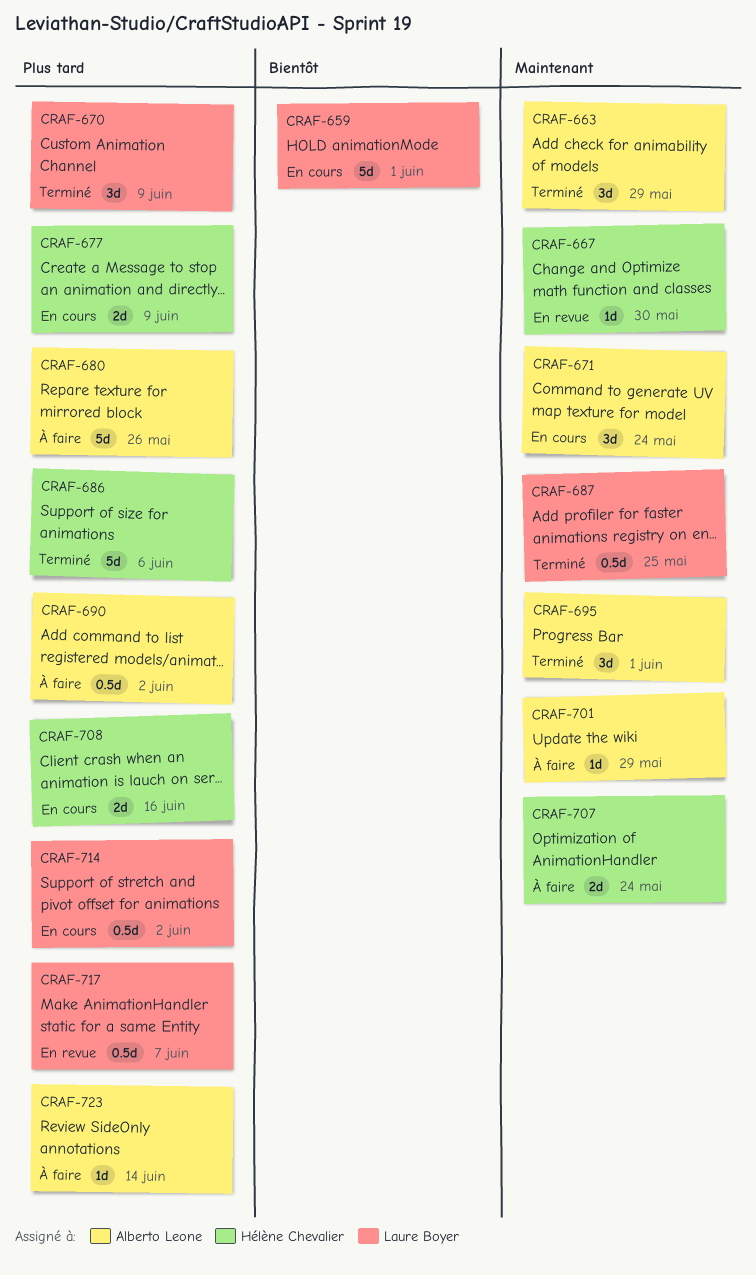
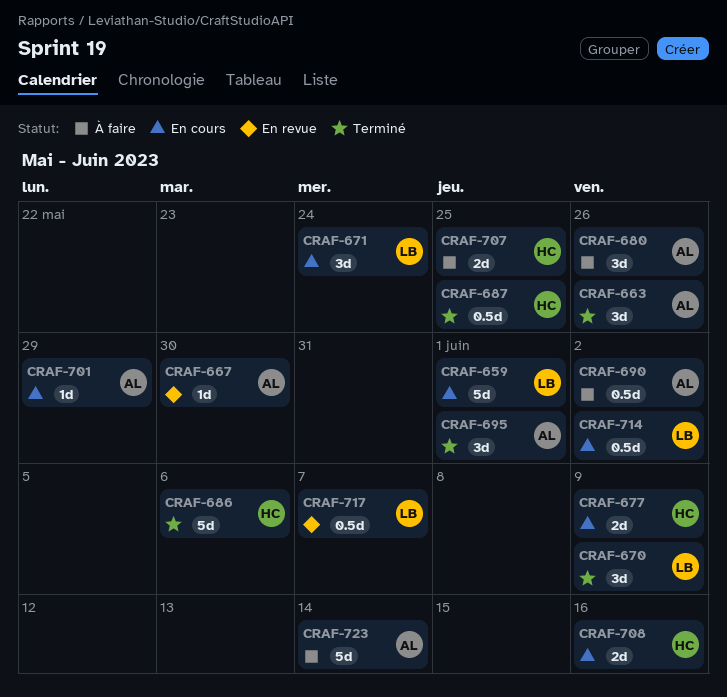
CRAF-663, due: May 29 -> May 26
CRAF-667, owner: Hélène Chevalier -> Alberto Leone
CRAF-671, owner: Alberto Leone -> Laure Boyer
CRAF-680, estimate: 5d -> 3d
CRAF-687, owner: Laure Boyer -> Hélène Chevalier
CRAF-701, status: À faire -> En cours
CRAF-707, due: May 24 -> May 25
CRAF-723, estimate: 1d -> 5d

